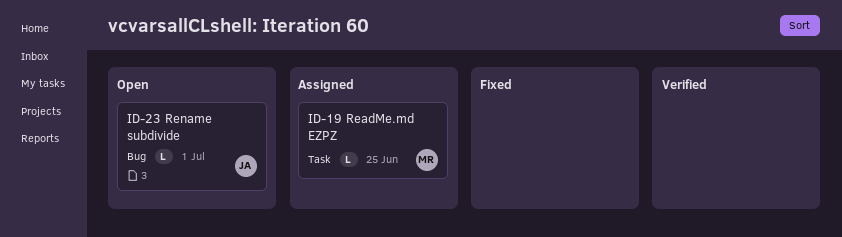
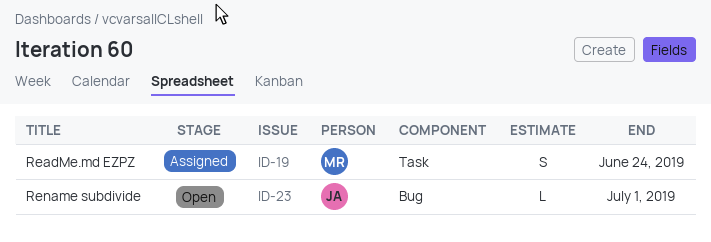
ID-19, estimate: L -> S
ID-19, due: Jun 25 -> Jun 24

